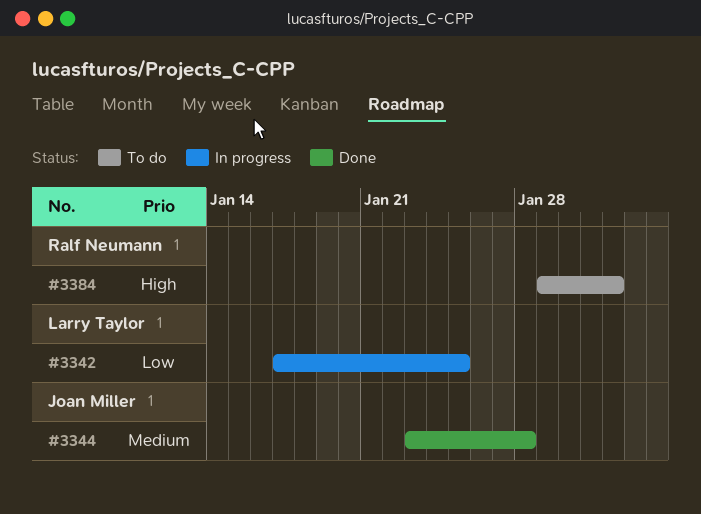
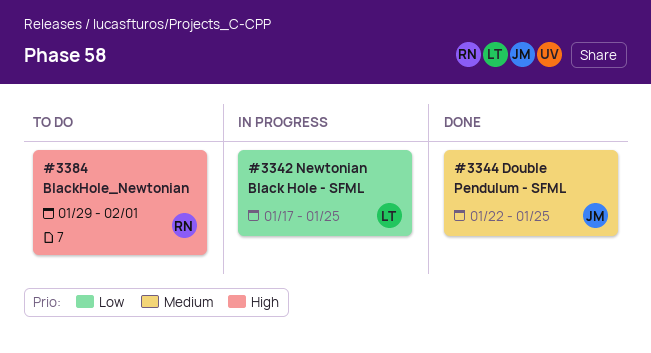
#3344, start: Jan 23 -> Jan 22
#3344, due: Jan 28 -> Jan 25

